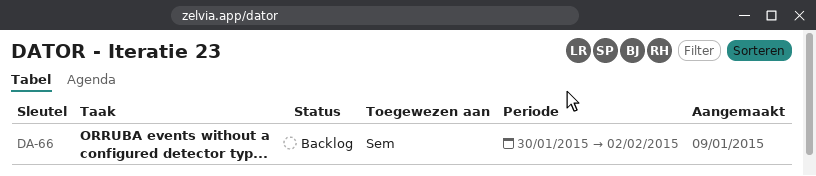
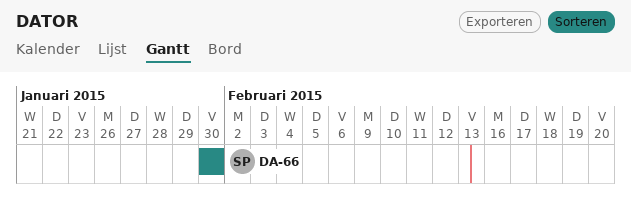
DA-66, due: Feb 2 -> Jan 30

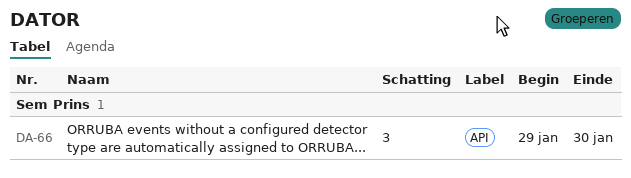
DA-66, start: Jan 30 -> Jan 29

